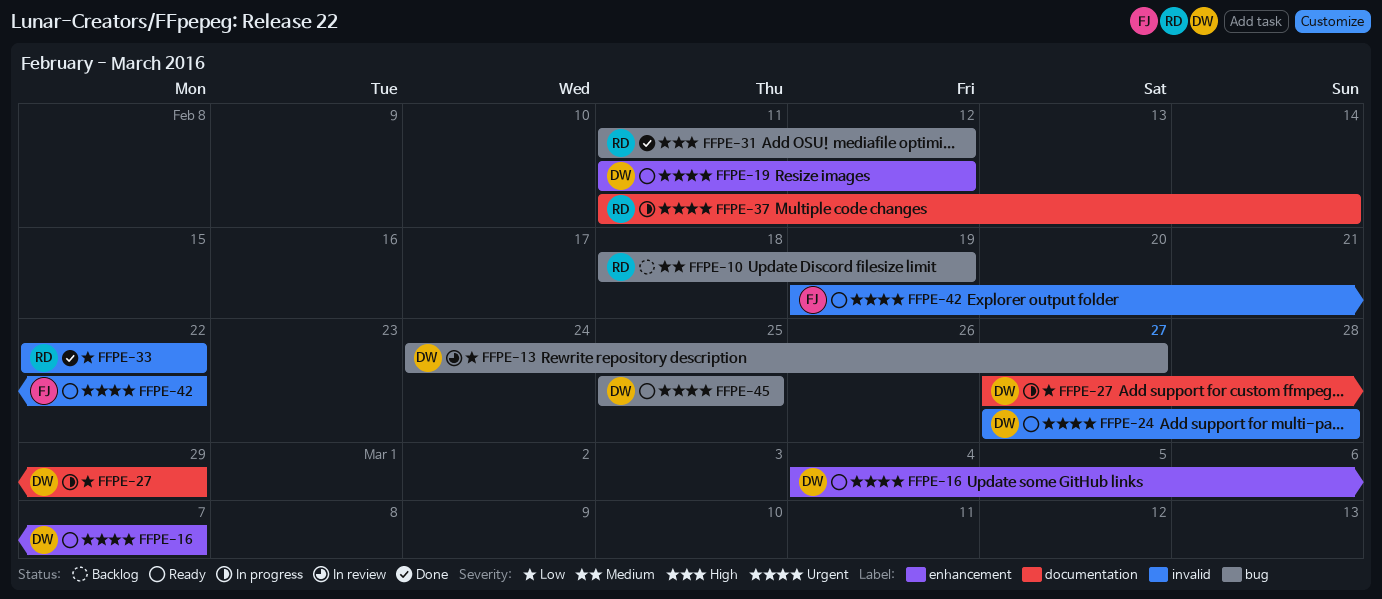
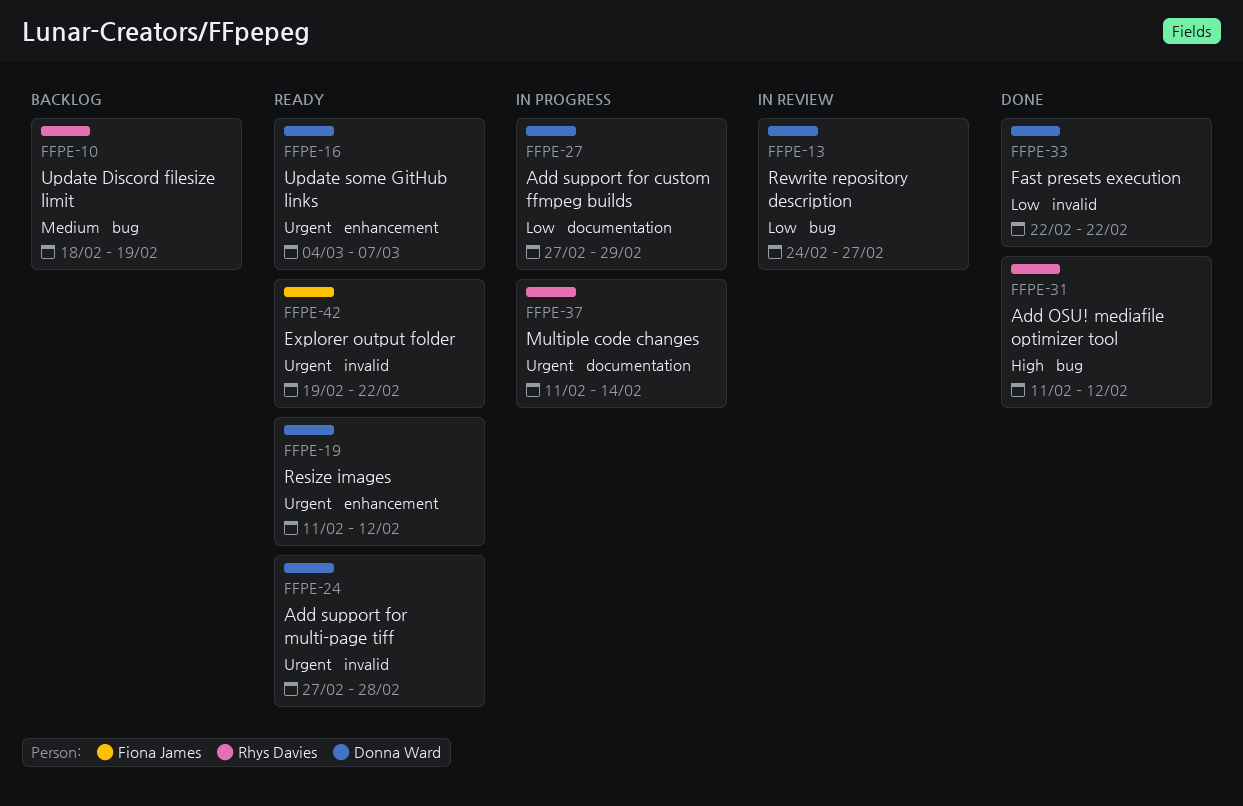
FFPE-33, owner: Rhys Davies -> Donna Ward
FFPE-45: present -> none

